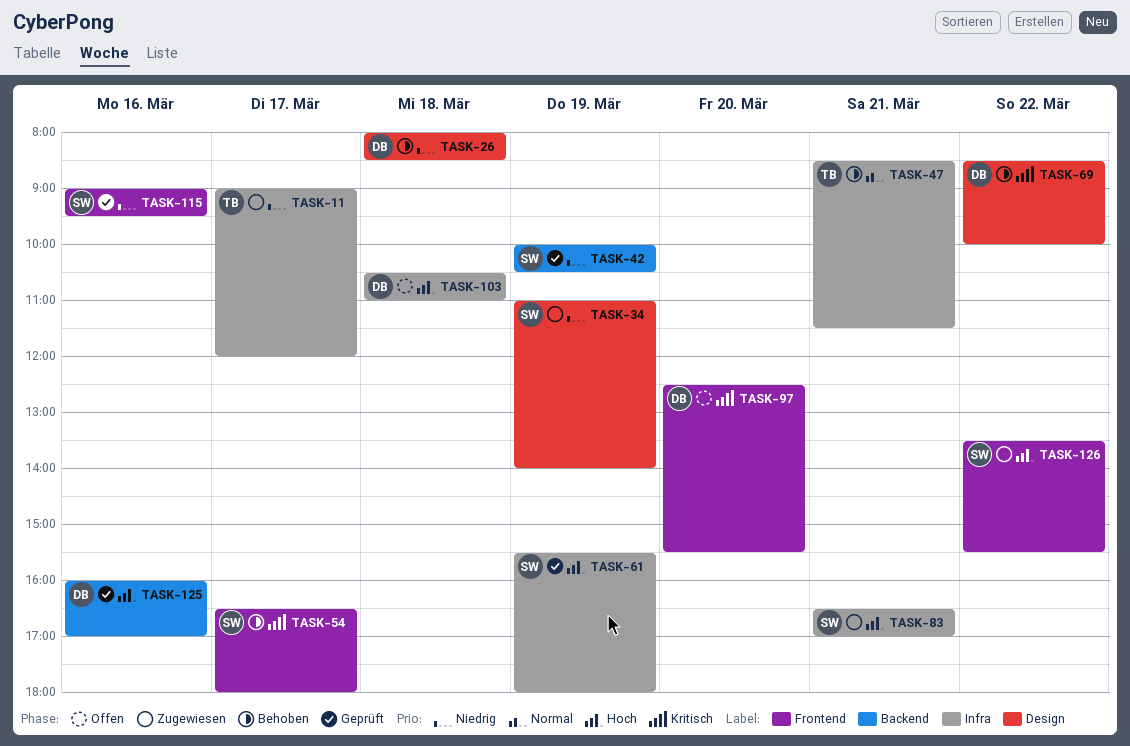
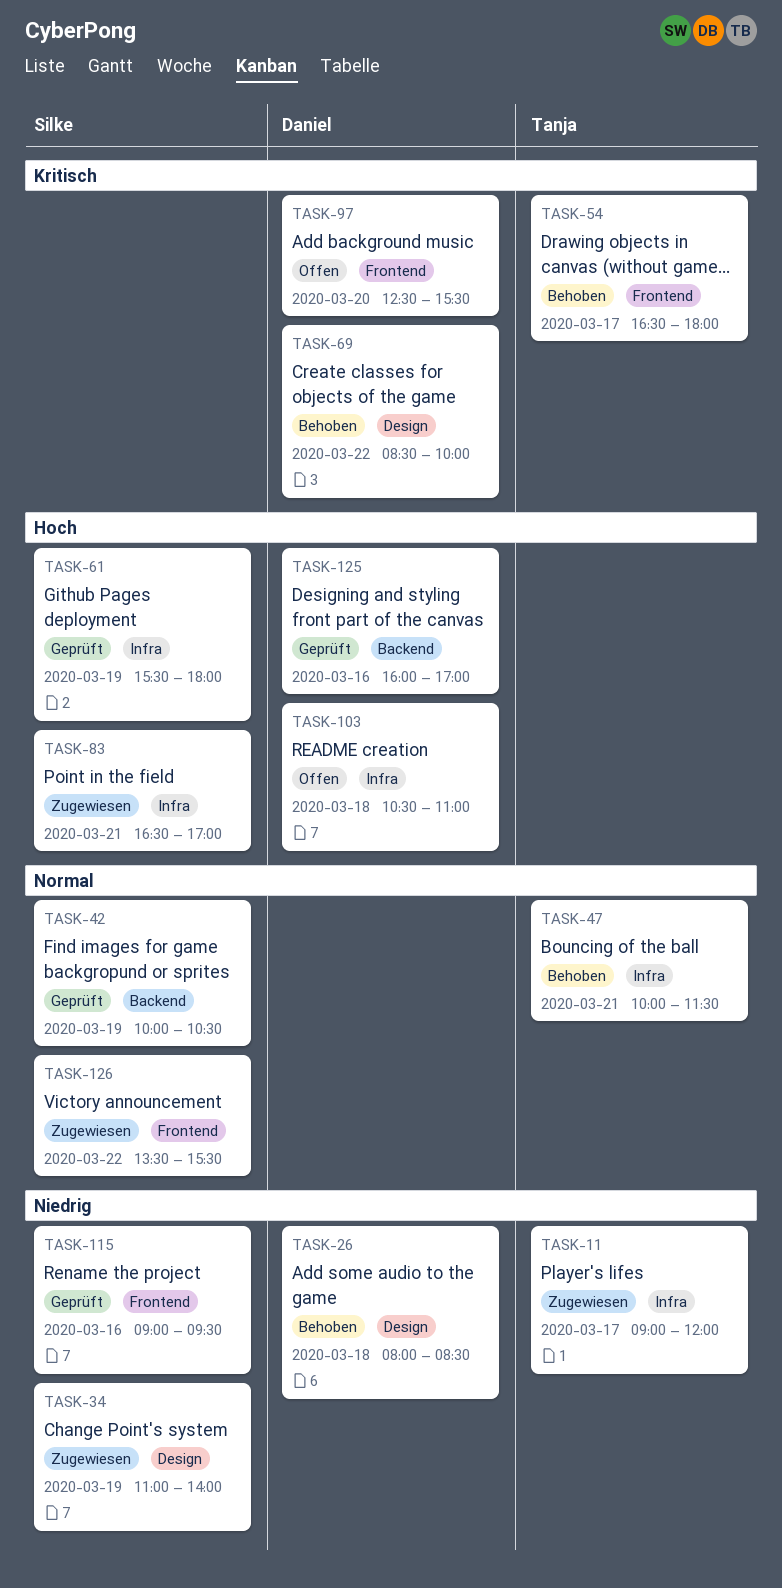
TASK-42, priority: Niedrig -> Normal
TASK-47, begins: 08:30 -> 10:00
TASK-54, owner: Silke -> Tanja
TASK-126, priority: Hoch -> Normal

